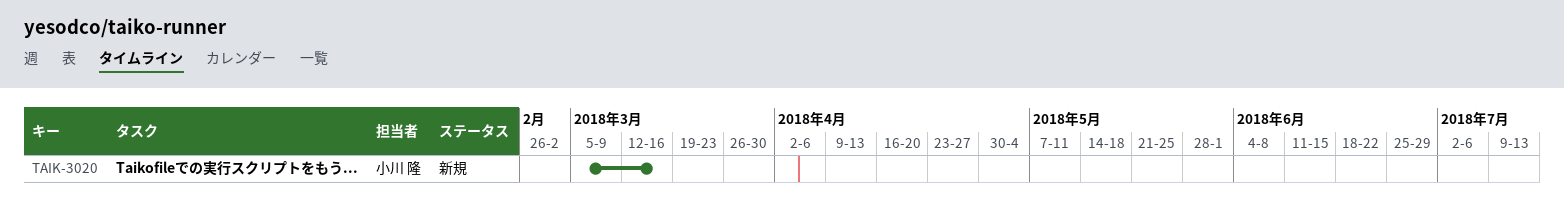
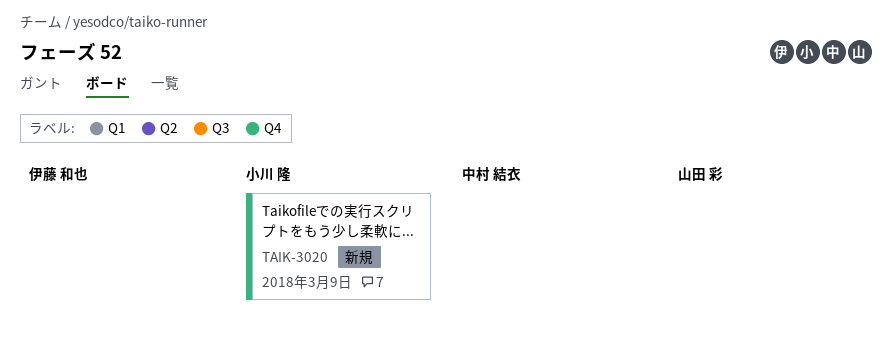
TAIK-3020, due: Mar 16 -> Mar 9

